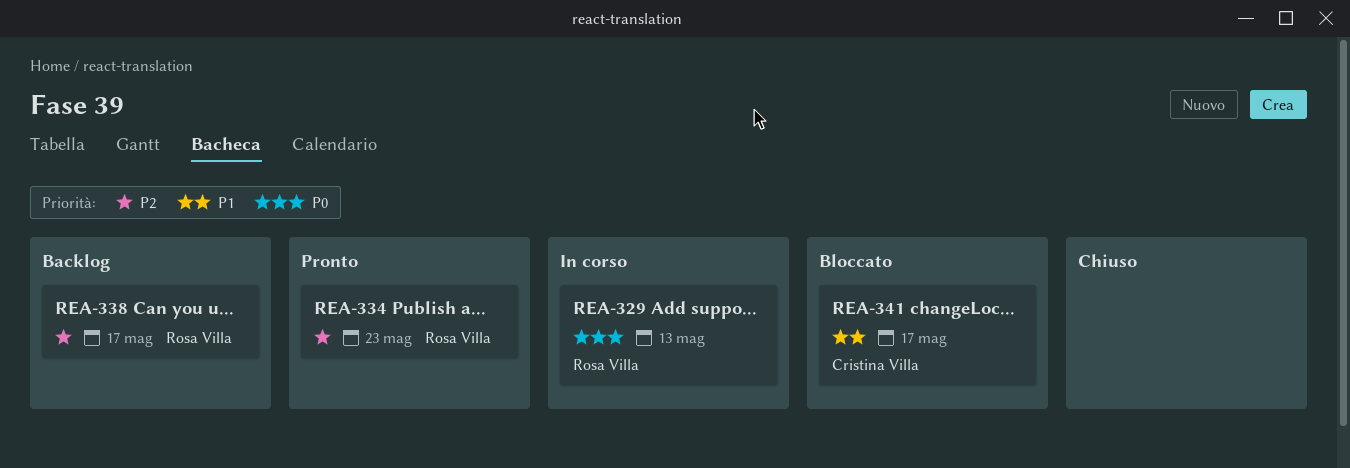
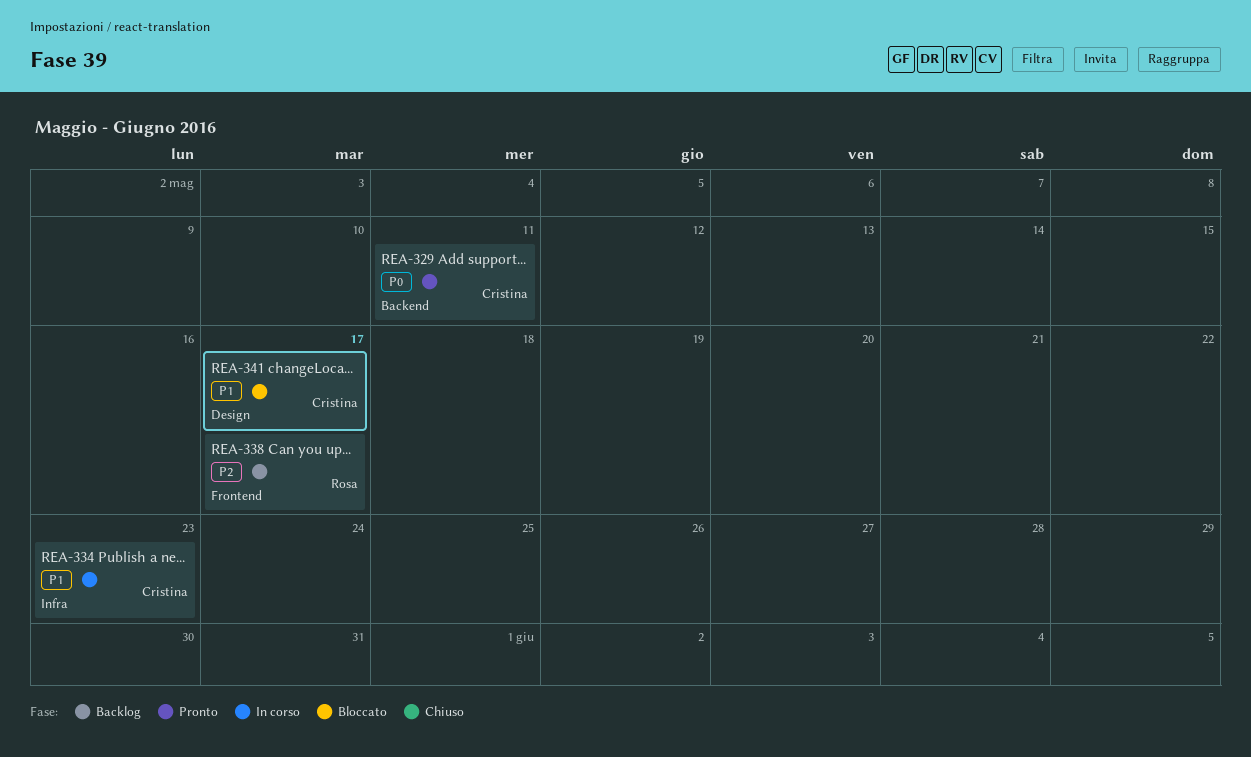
REA-329, status: In corso -> Pronto
REA-329, owner: Rosa Villa -> Cristina Villa
REA-329, due: May 13 -> May 11
REA-334, status: Pronto -> In corso
REA-334, owner: Rosa Villa -> Cristina Villa
REA-334, priority: P2 -> P1

